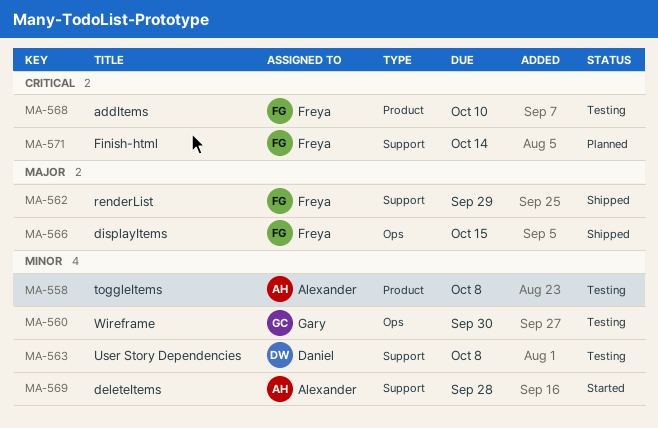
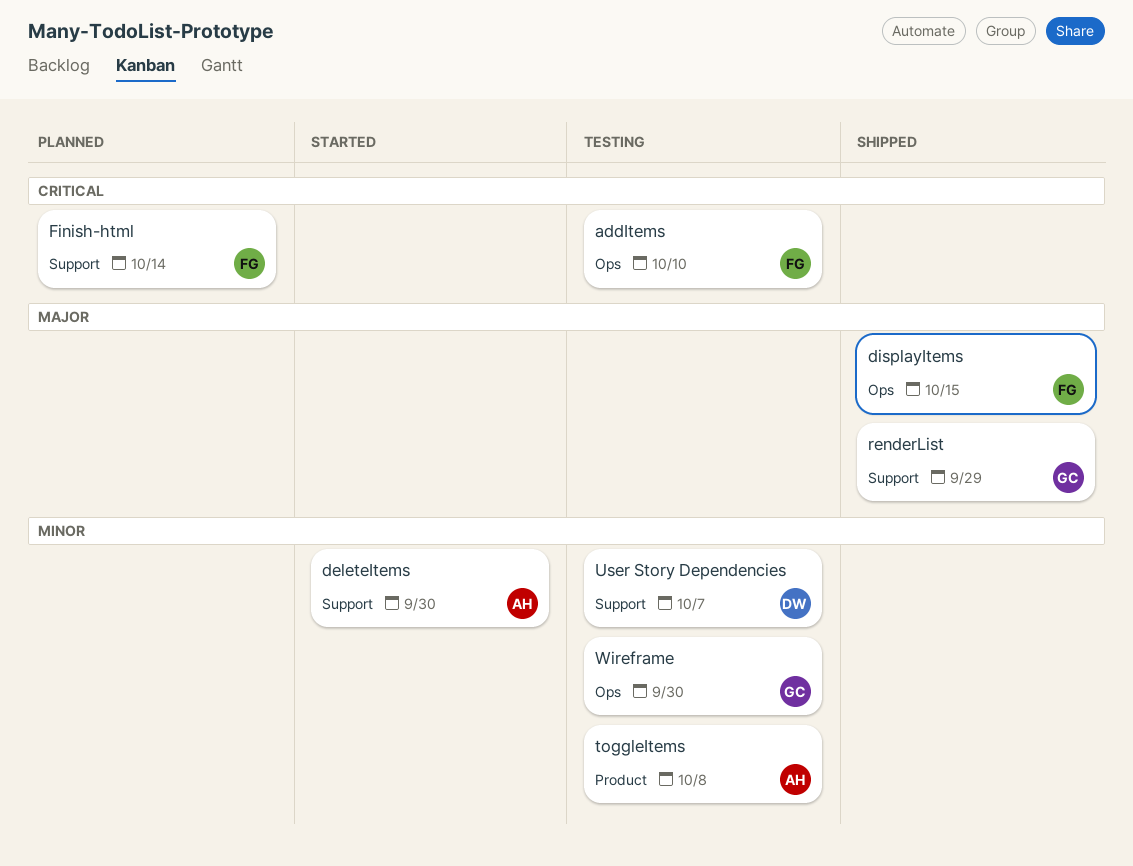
addItems, label: Product -> Ops
deleteItems, due: Sep 28 -> Sep 30
renderList, owner: Freya -> Gary
User Story Dependencies, due: Oct 8 -> Oct 7

